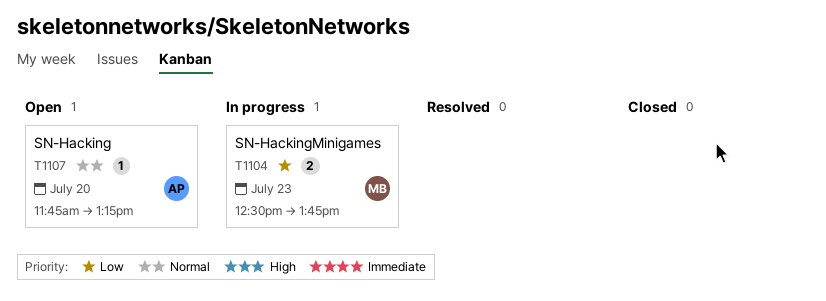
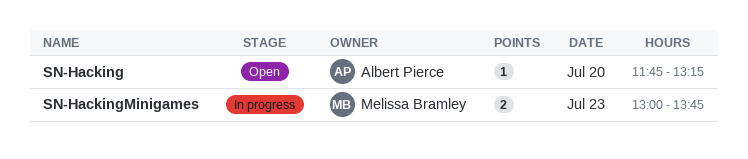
SN-HackingMinigames, begins: 12:30 -> 13:00

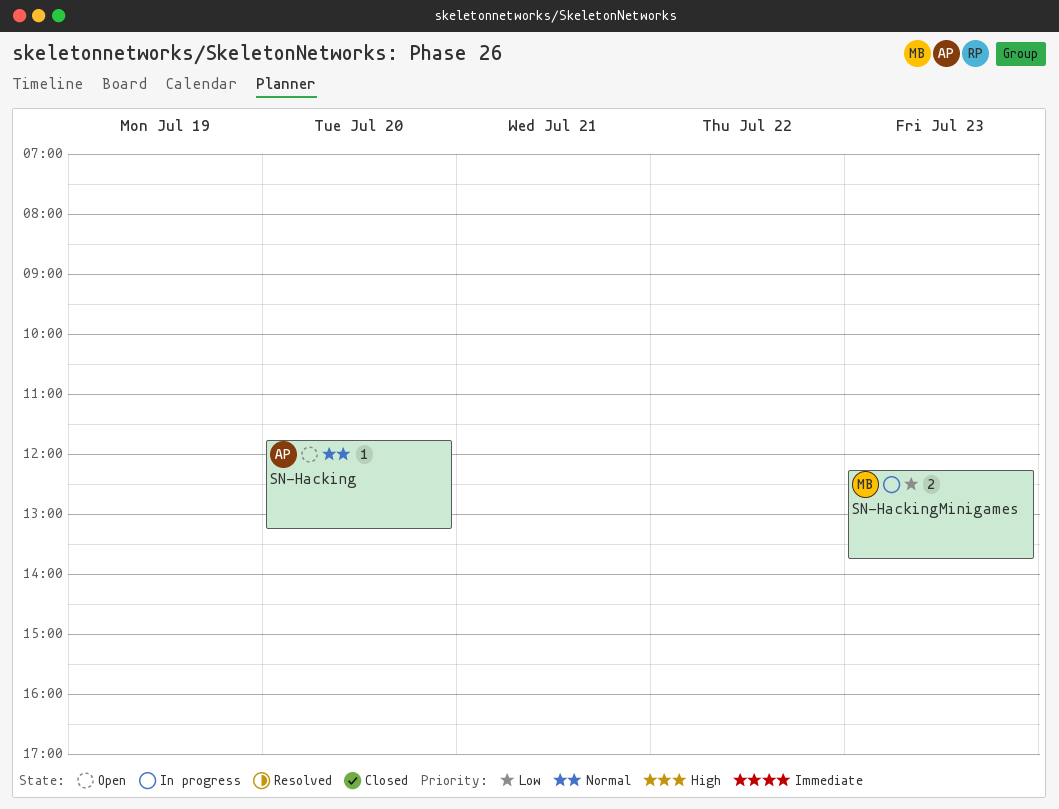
SN-HackingMinigames, begins: 13:00 -> 12:15

